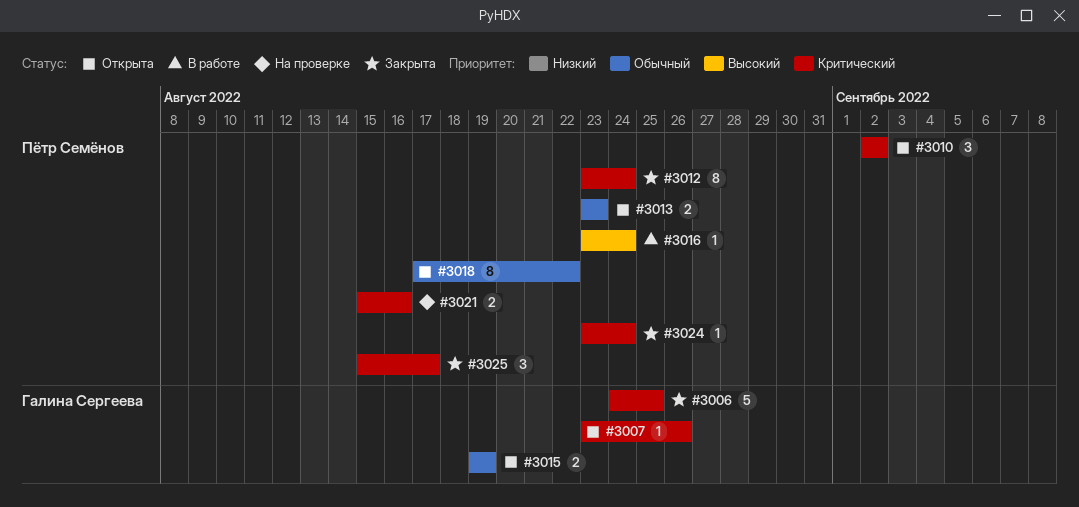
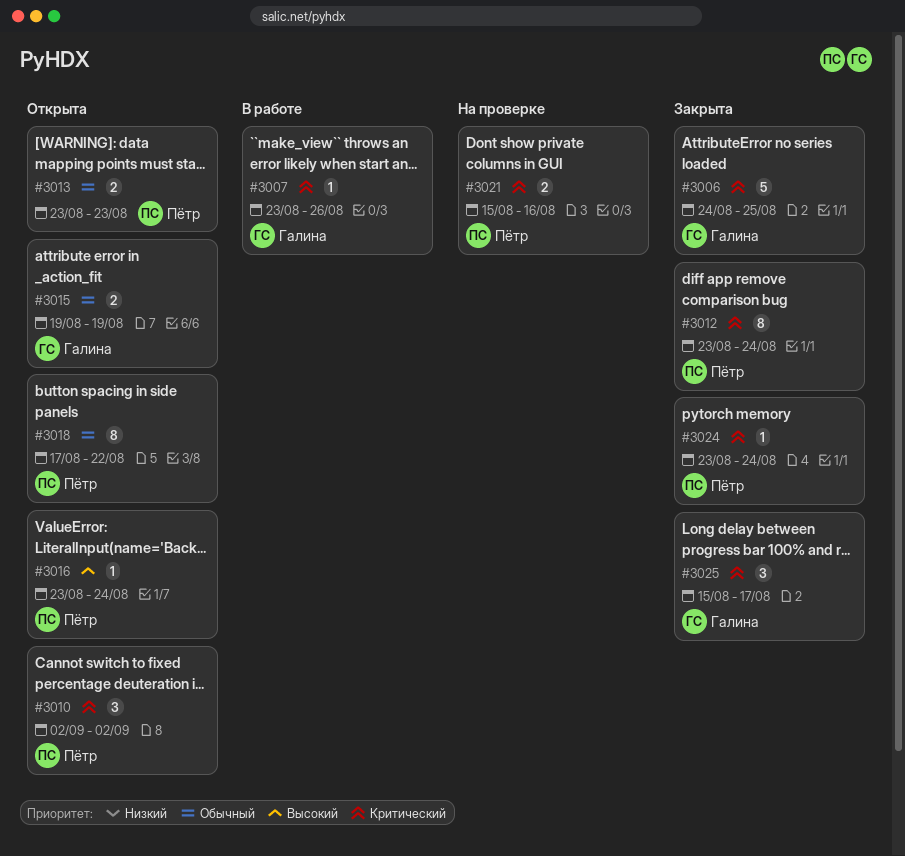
#3007, status: Открыта -> В работе
#3016, status: В работе -> Открыта
#3025, owner: Пётр Семёнов -> Галина Сергеева

